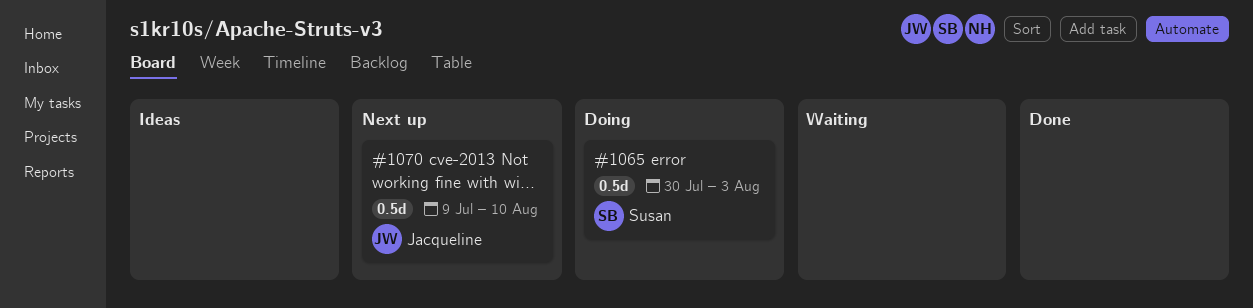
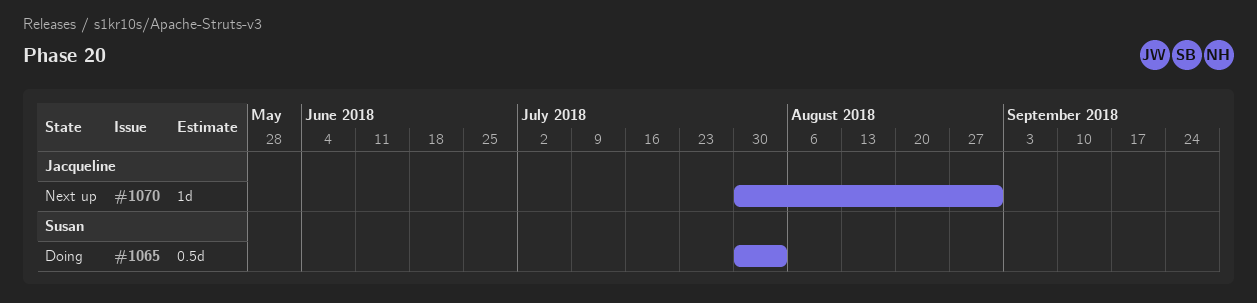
#1070, estimate: 0.5d -> 1d
#1070, start: Jul 9 -> Jul 30
#1070, due: Aug 10 -> Aug 31

